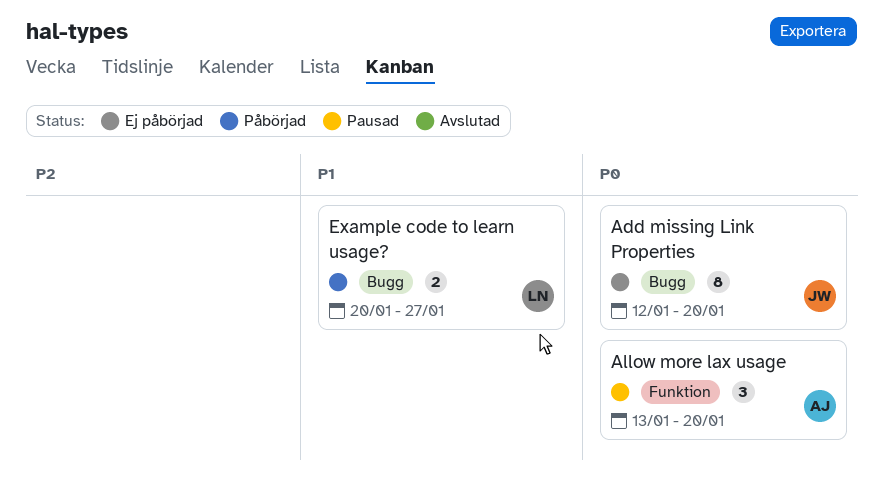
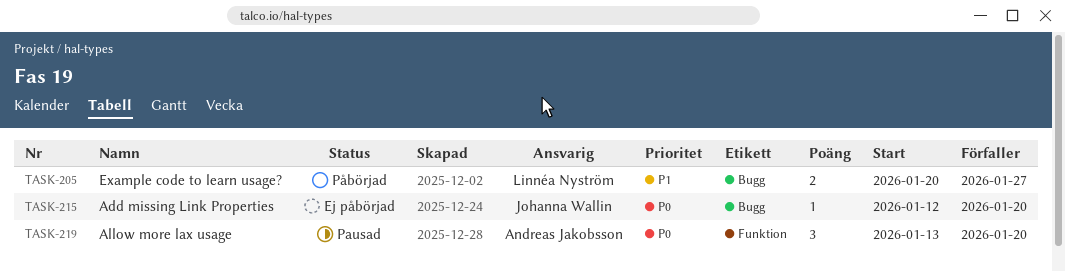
Add missing Link Properties, estimate: 8 -> 1

